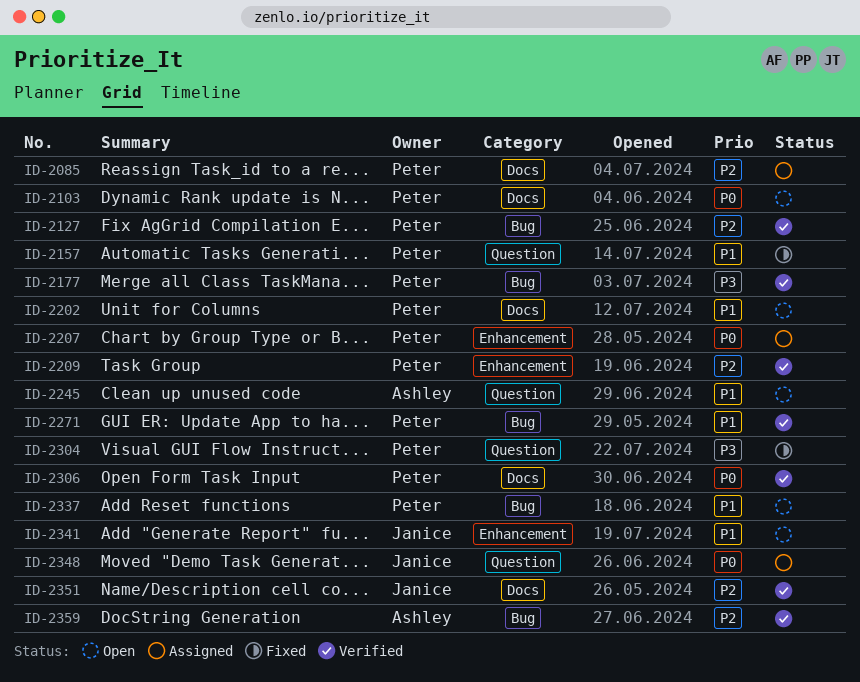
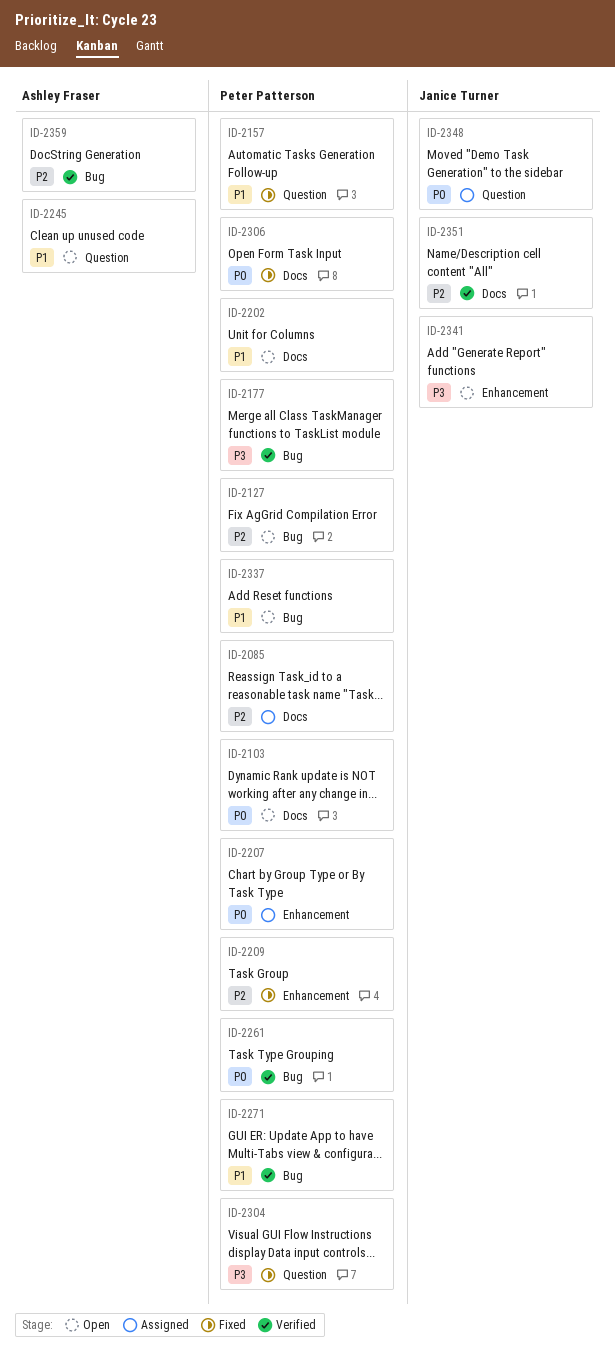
ID-2127, status: Verified -> Open
ID-2209, status: Verified -> Fixed
ID-2261: none -> present
ID-2306, status: Verified -> Fixed
ID-2341, priority: P1 -> P3

